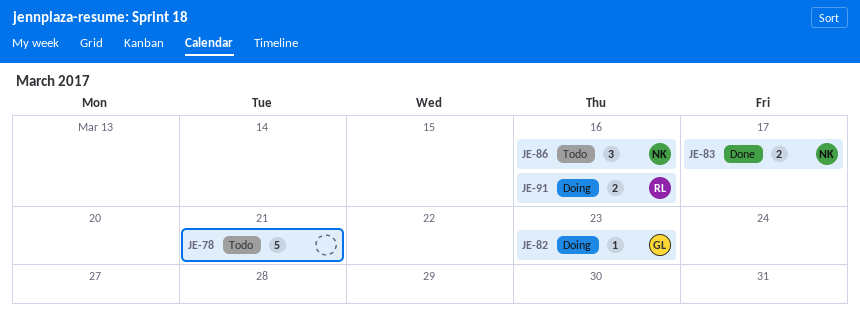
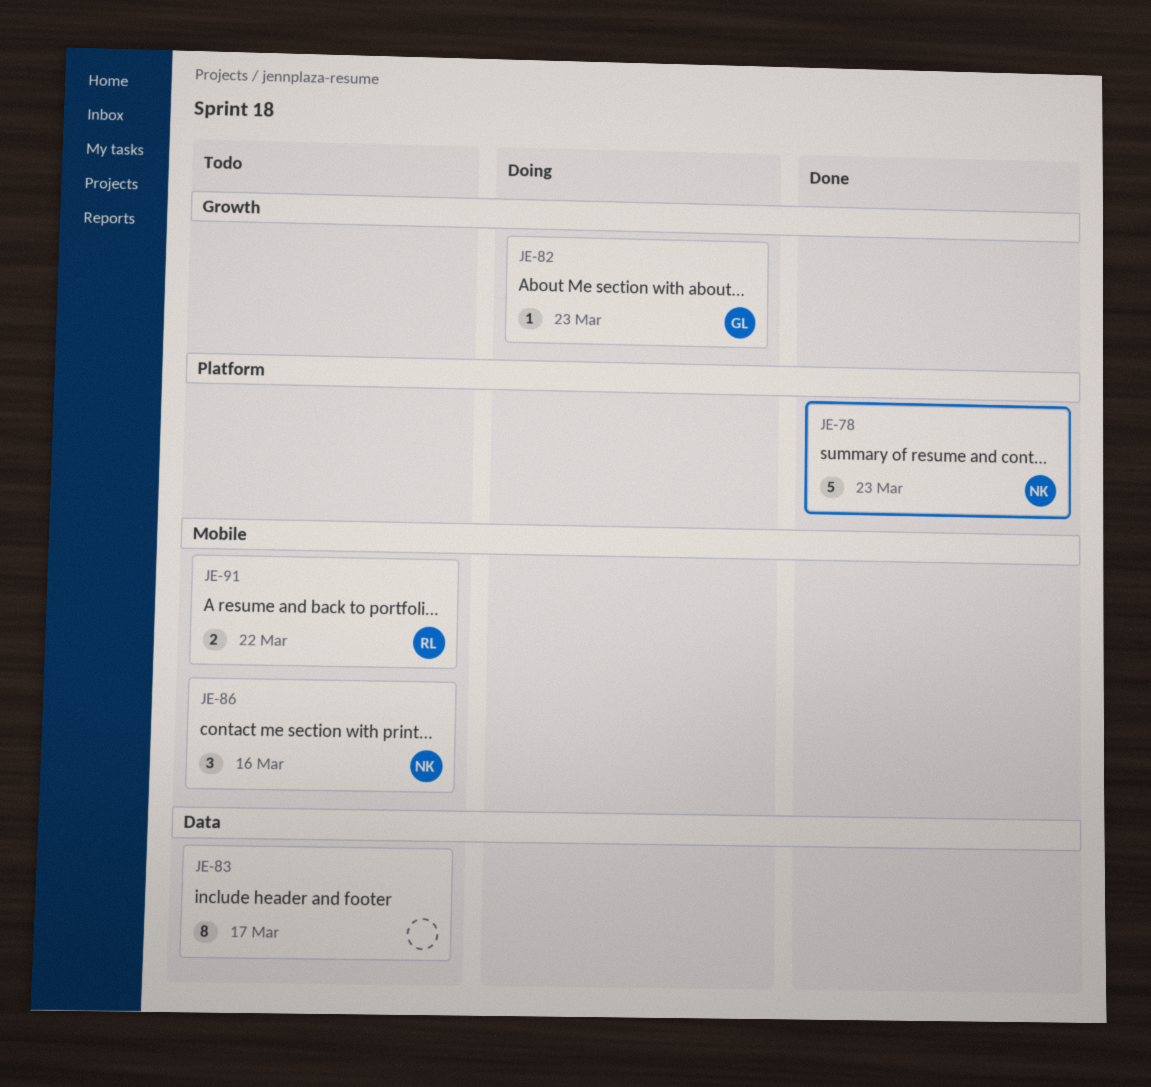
JE-78, status: Todo -> Done
JE-78, owner: none -> NK
JE-78, due: Mar 21 -> Mar 23
JE-83, status: Done -> Todo
JE-83, owner: NK -> none
JE-83, estimate: 2 -> 8
JE-91, status: Doing -> Todo
JE-91, due: Mar 16 -> Mar 22

